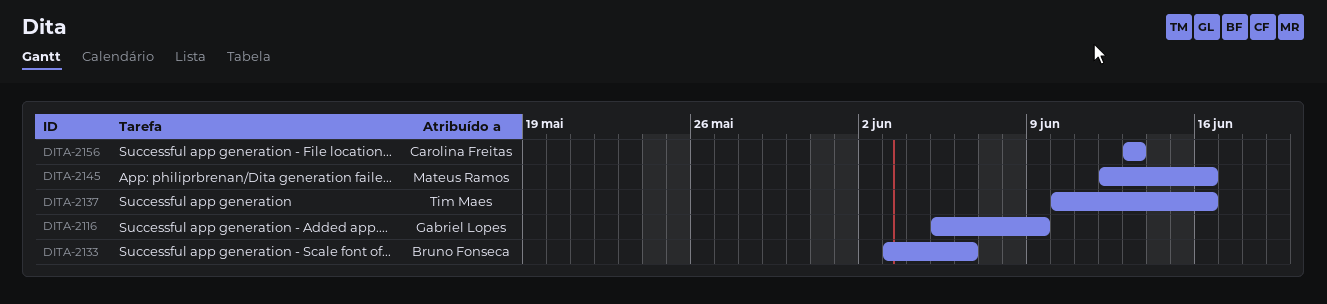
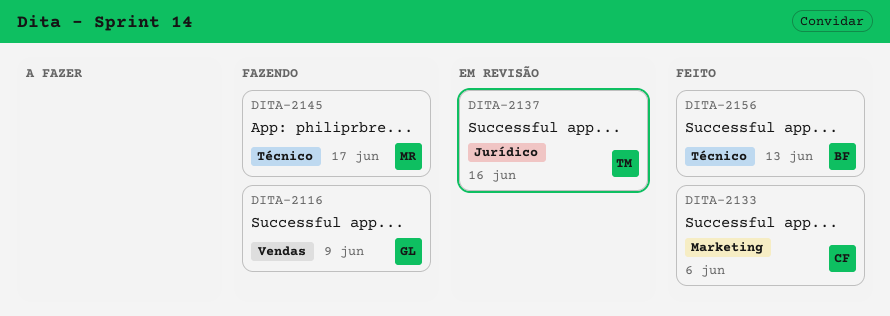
DITA-2133, owner: Bruno Fonseca -> Carolina Freitas
DITA-2145, due: Jun 16 -> Jun 17
DITA-2156, owner: Carolina Freitas -> Bruno Fonseca

